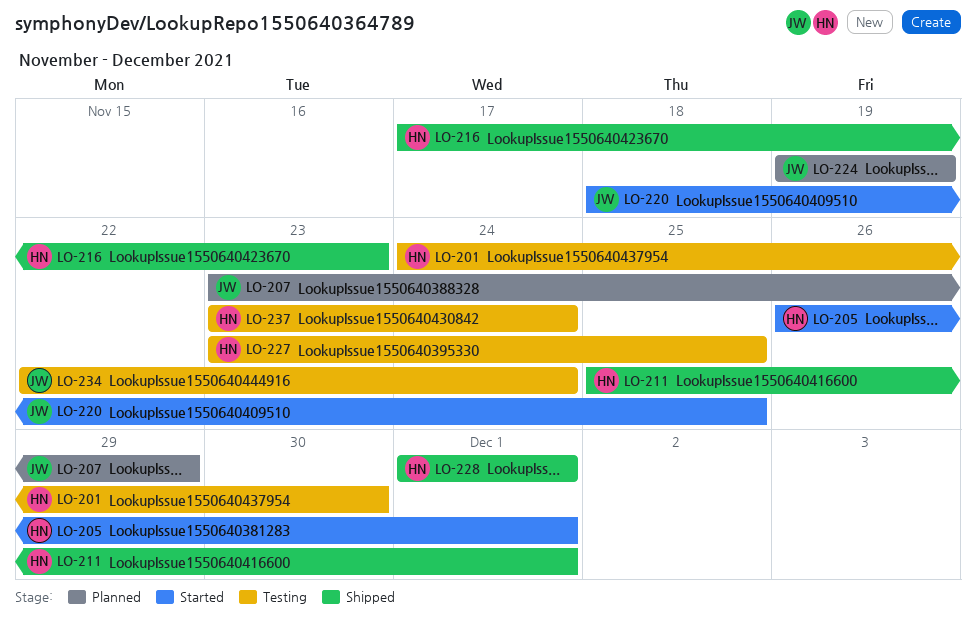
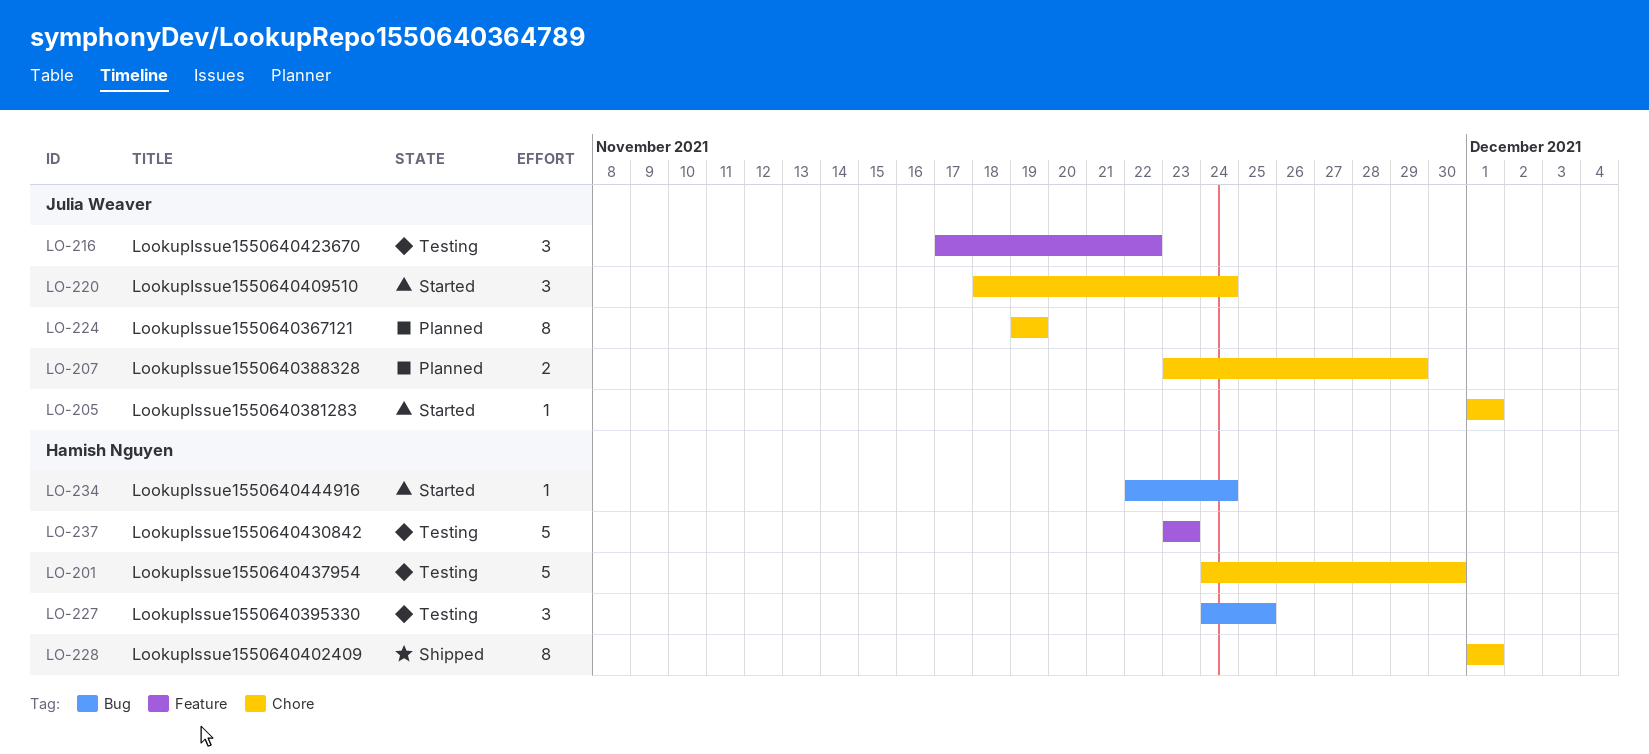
LO-205, owner: Hamish Nguyen -> Julia Weaver
LO-205, start: Nov 26 -> Dec 1
LO-211: present -> none
LO-216, status: Shipped -> Testing
LO-216, owner: Hamish Nguyen -> Julia Weaver
LO-216, due: Nov 23 -> Nov 22
LO-220, due: Nov 25 -> Nov 24
LO-227, start: Nov 23 -> Nov 24
LO-234, status: Testing -> Started
LO-234, owner: Julia Weaver -> Hamish Nguyen
LO-237, due: Nov 24 -> Nov 23

